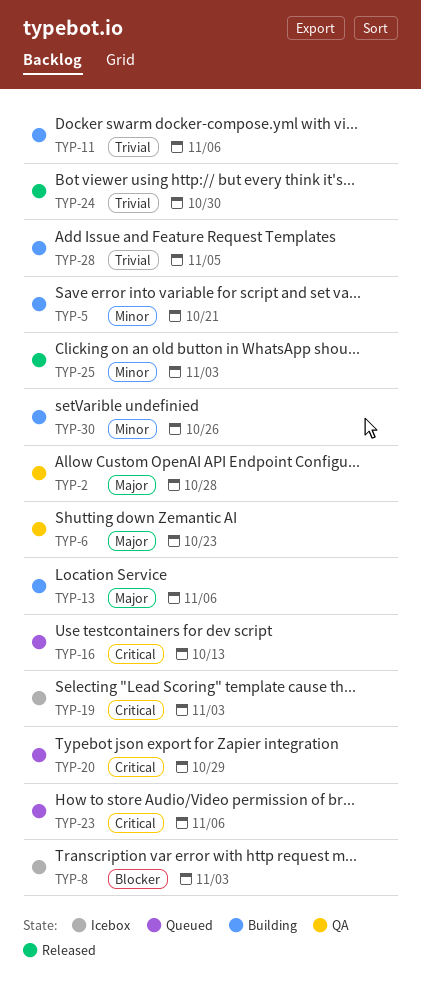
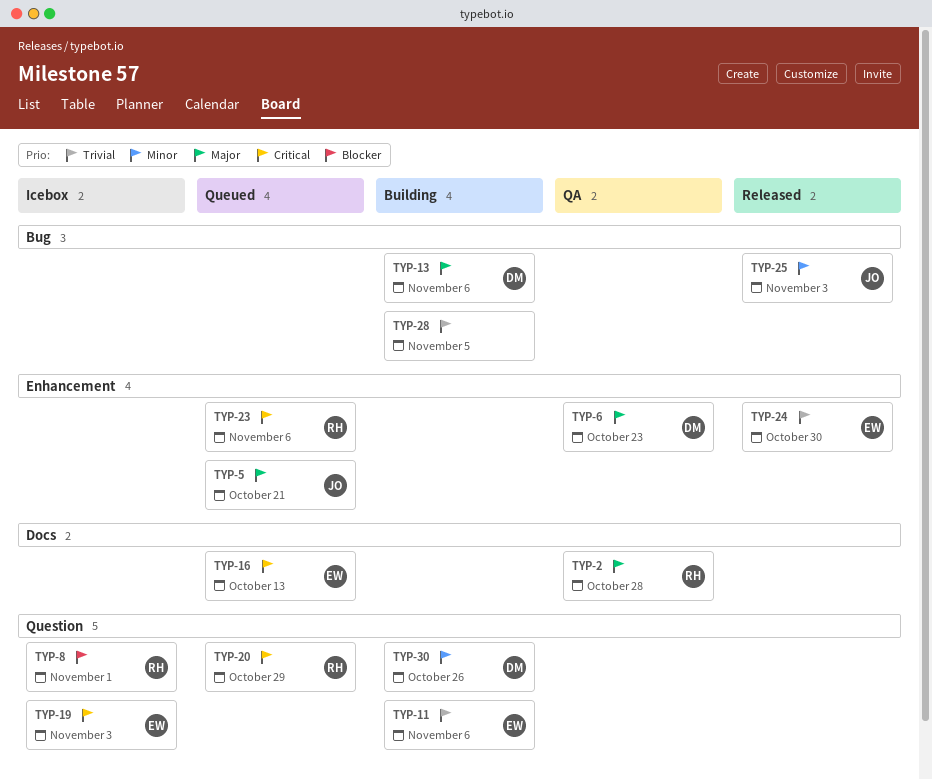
TYP-5, status: Building -> Queued
TYP-5, priority: Minor -> Major
TYP-8, due: Nov 3 -> Nov 1

